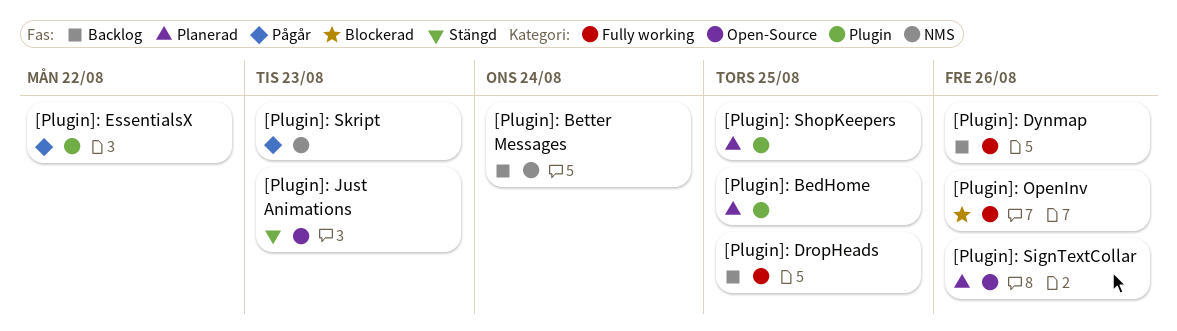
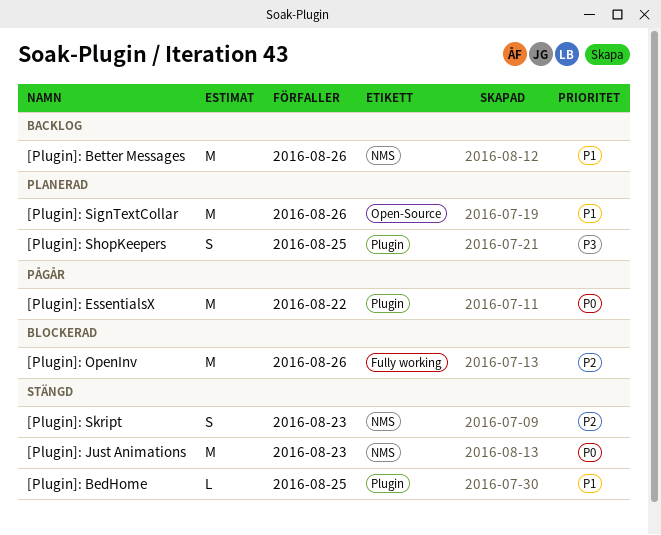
[Plugin]: BedHome, status: Planerad -> Stängd
[Plugin]: Better Messages, due: Aug 24 -> Aug 26
[Plugin]: DropHeads: present -> none
[Plugin]: Dynmap: present -> none
[Plugin]: Just Animations, label: Open-Source -> NMS
[Plugin]: Skript, status: Pågår -> Stängd

